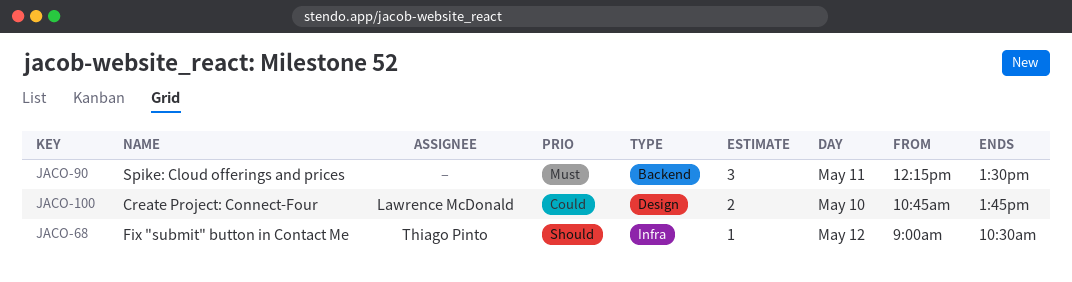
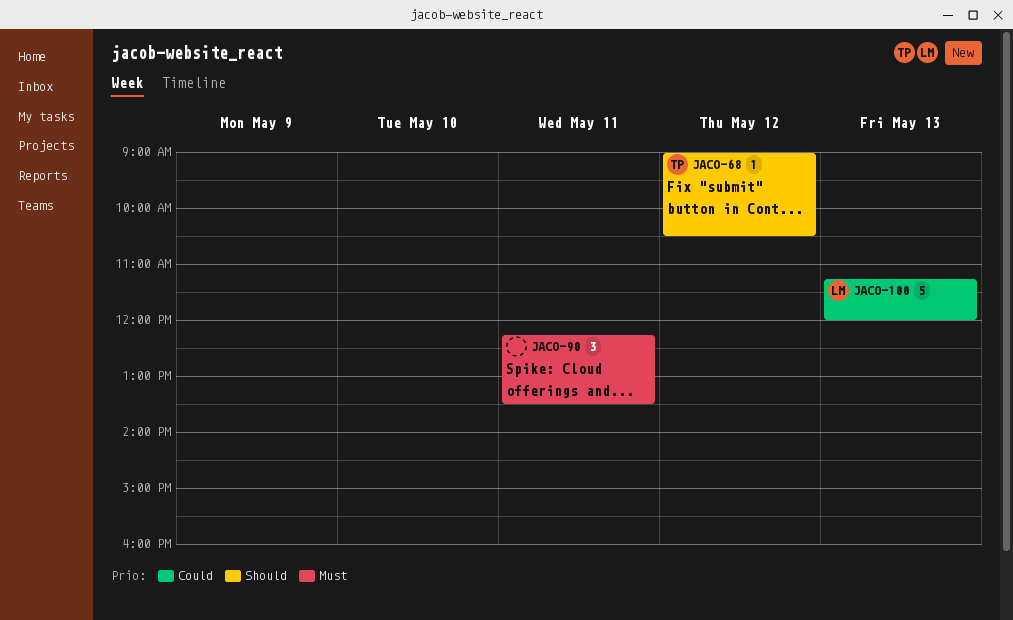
JACO-100, estimate: 2 -> 5
JACO-100, day: May 10 -> May 13
JACO-100, begins: 10:45 -> 11:15
JACO-100, ends: 13:45 -> 12:00

